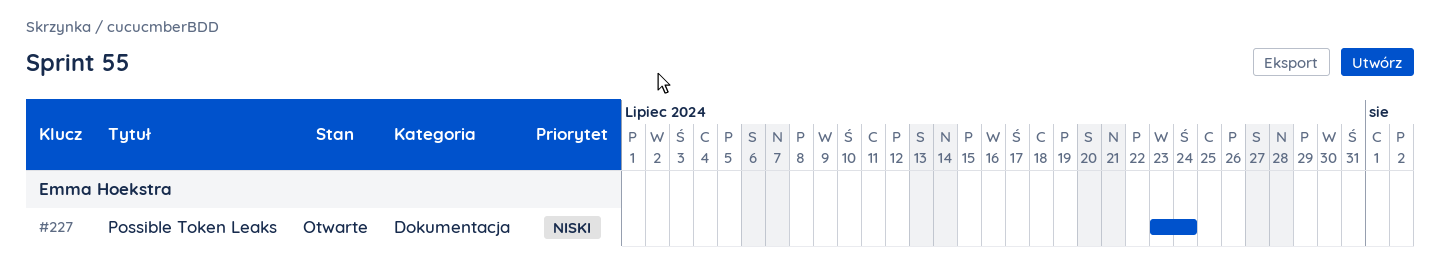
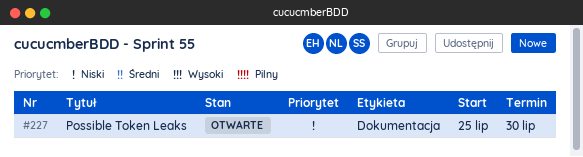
#227, start: Jul 23 -> Jul 25
#227, due: Jul 24 -> Jul 30

